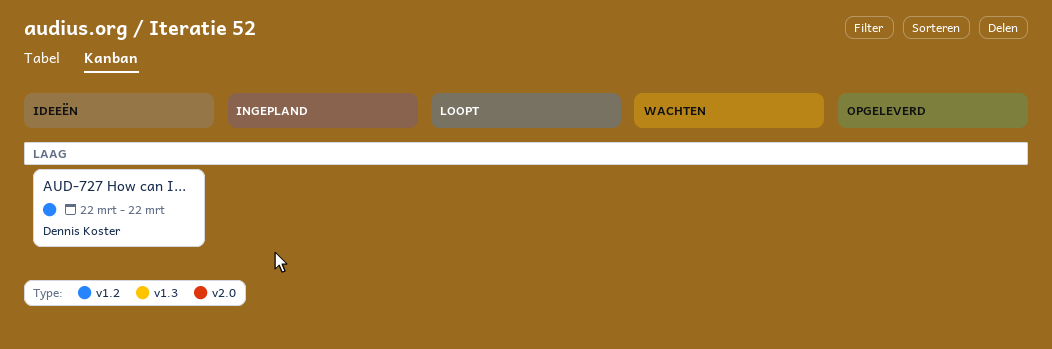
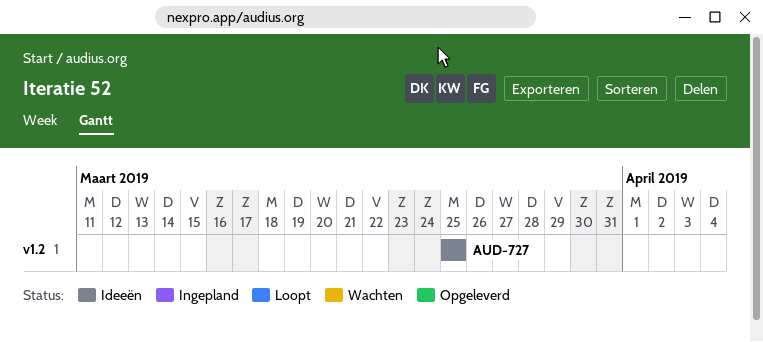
AUD-727, start: Mar 22 -> Mar 25
AUD-727, due: Mar 22 -> Mar 25

